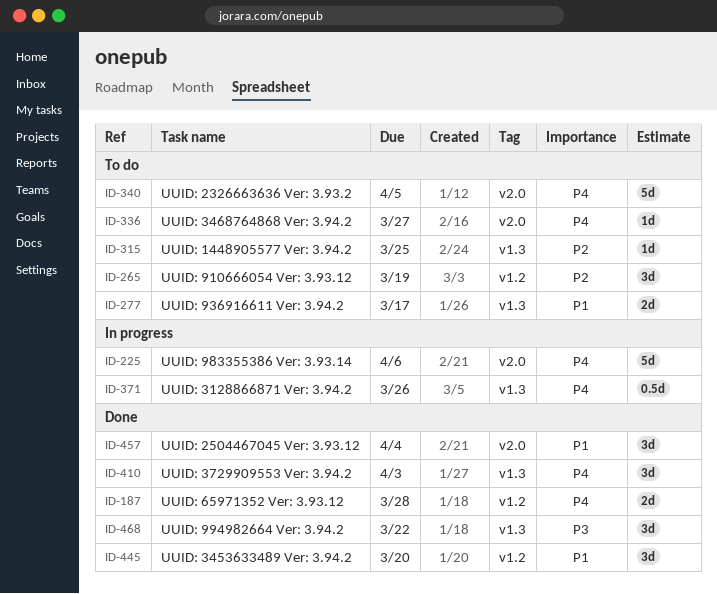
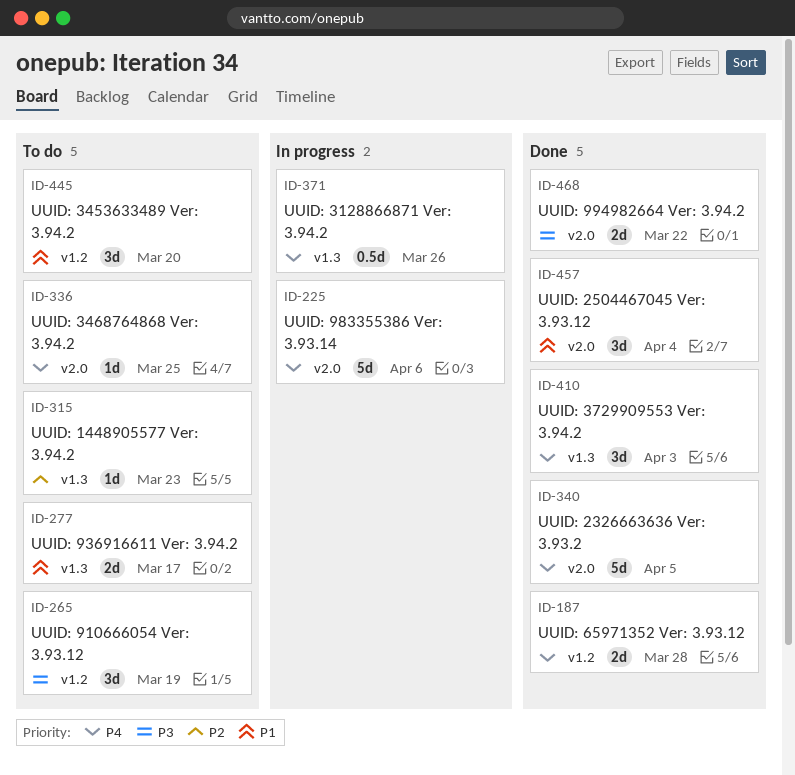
ID-265, priority: P2 -> P3
ID-315, due: Mar 25 -> Mar 23
ID-336, due: Mar 27 -> Mar 25
ID-340, status: To do -> Done
ID-445, status: Done -> To do
ID-468, label: v1.3 -> v2.0
ID-468, estimate: 3d -> 2d

